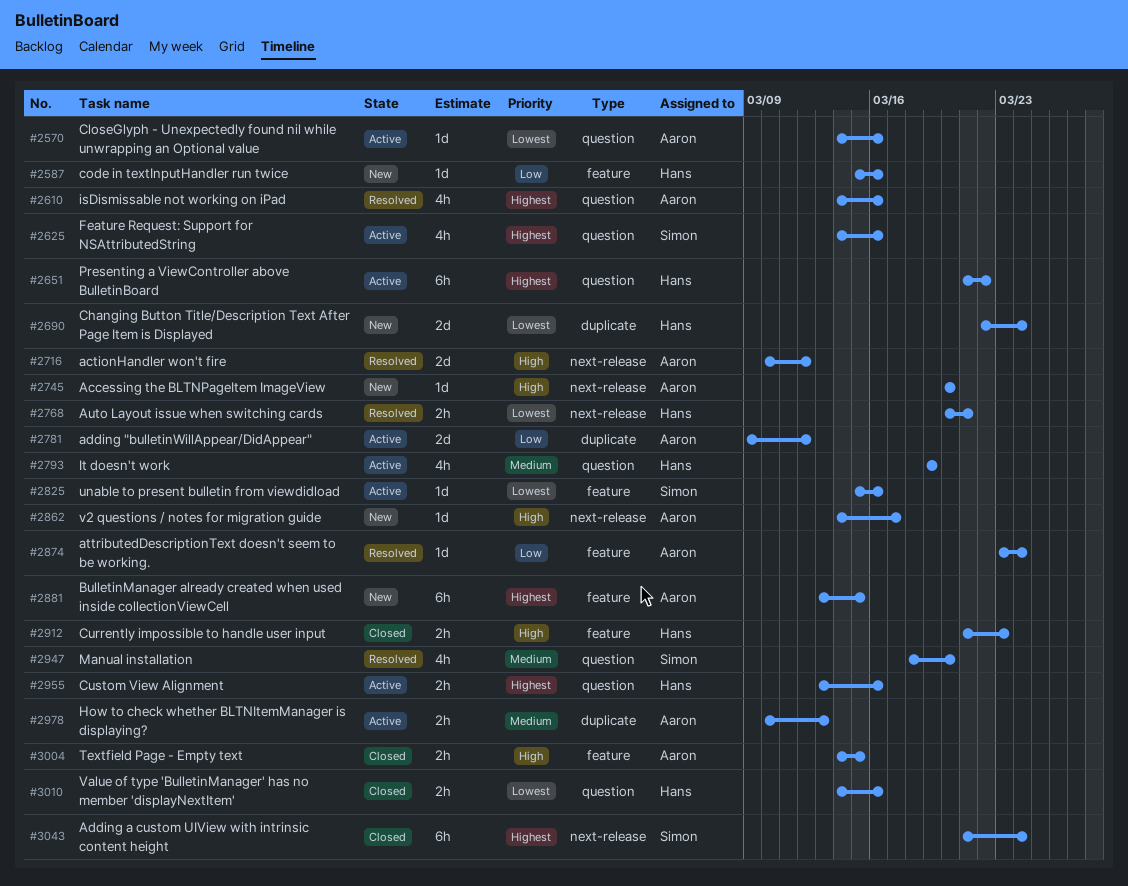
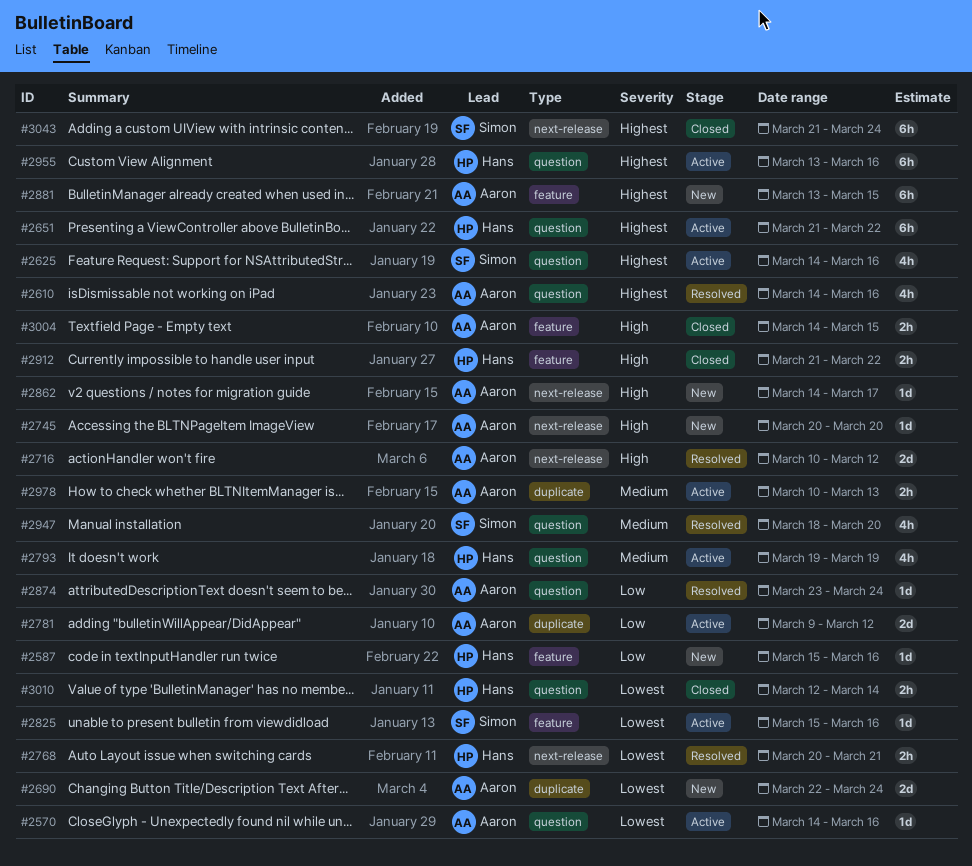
#2690, owner: Hans -> Aaron
#2874, label: feature -> question
#2912, due: Mar 23 -> Mar 22
#2955, estimate: 2h -> 6h
#3010, start: Mar 14 -> Mar 12
#3010, due: Mar 16 -> Mar 14

